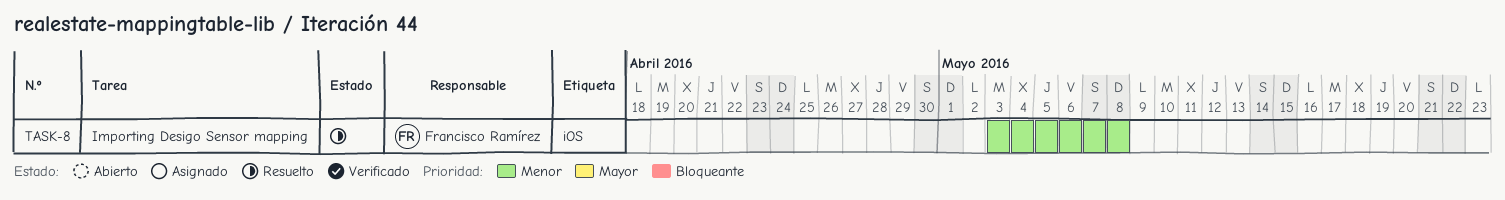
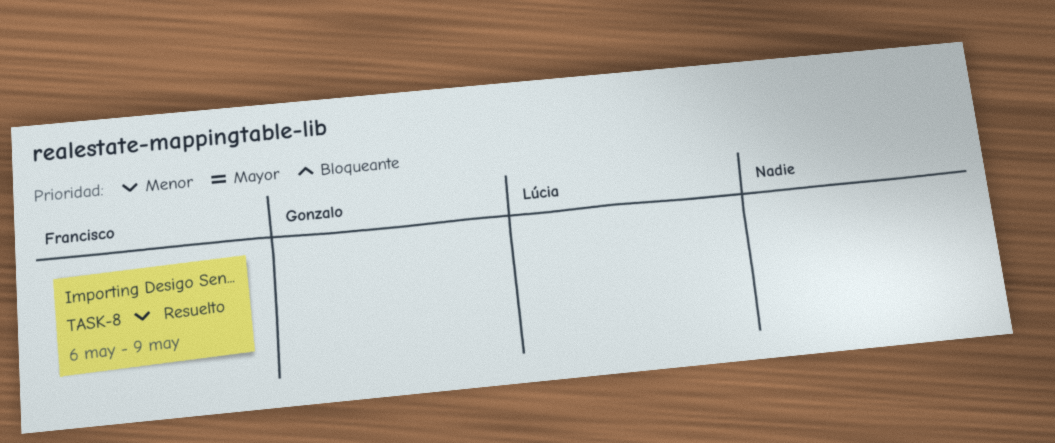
TASK-8, start: May 3 -> May 6
TASK-8, due: May 8 -> May 9

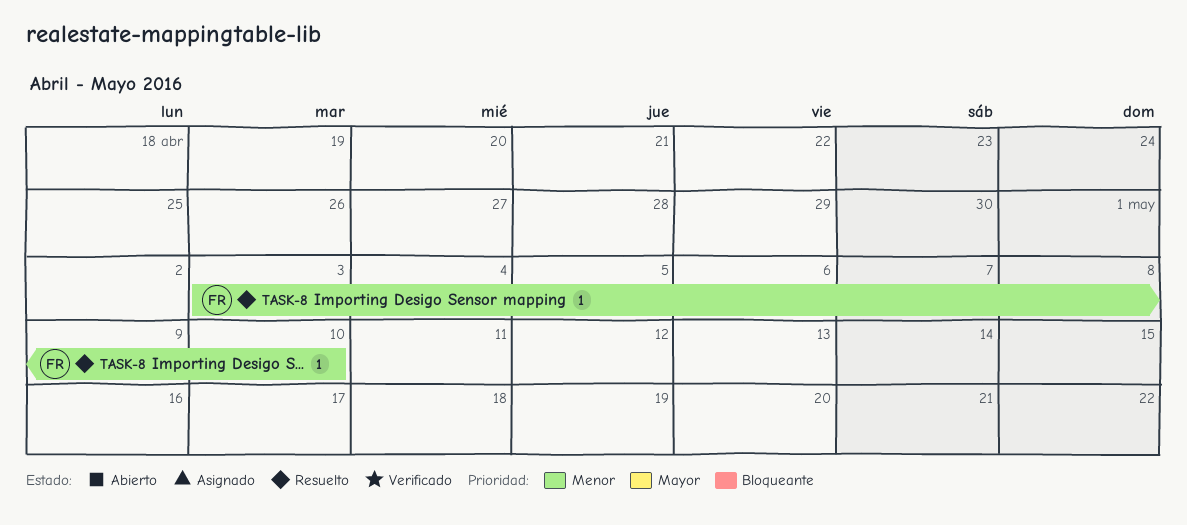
TASK-8, start: May 6 -> May 3
TASK-8, due: May 9 -> May 10

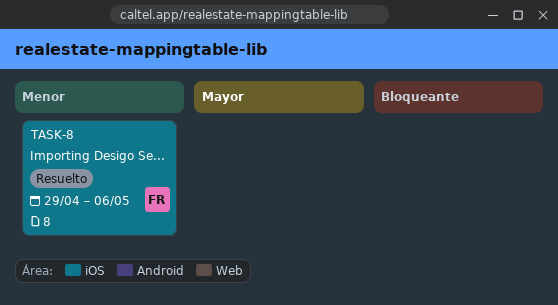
TASK-8, start: May 3 -> Apr 29
TASK-8, due: May 10 -> May 6

